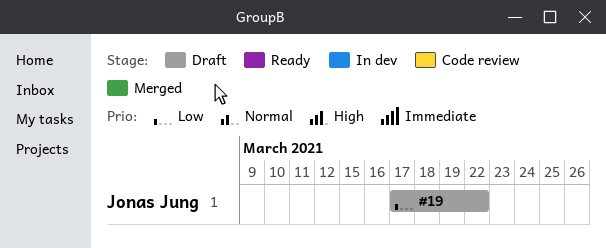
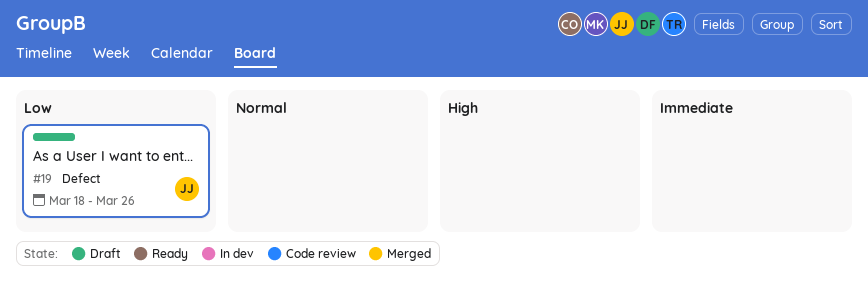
#19, start: Mar 17 -> Mar 18
#19, due: Mar 22 -> Mar 26

